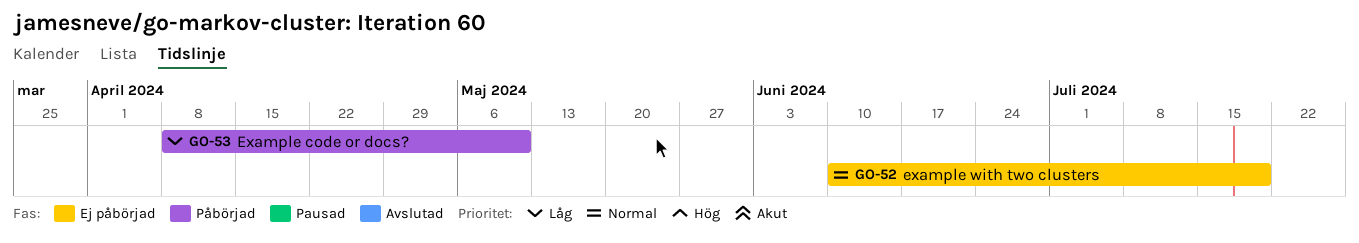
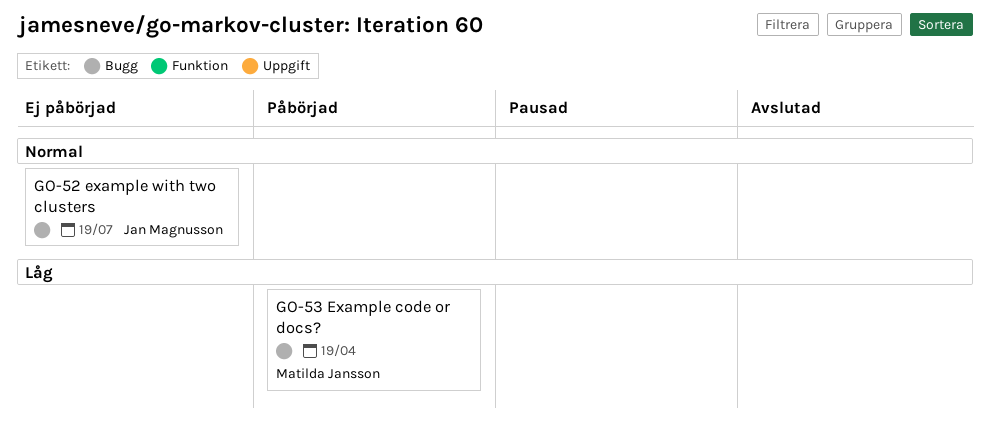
GO-53, due: May 10 -> Apr 19

